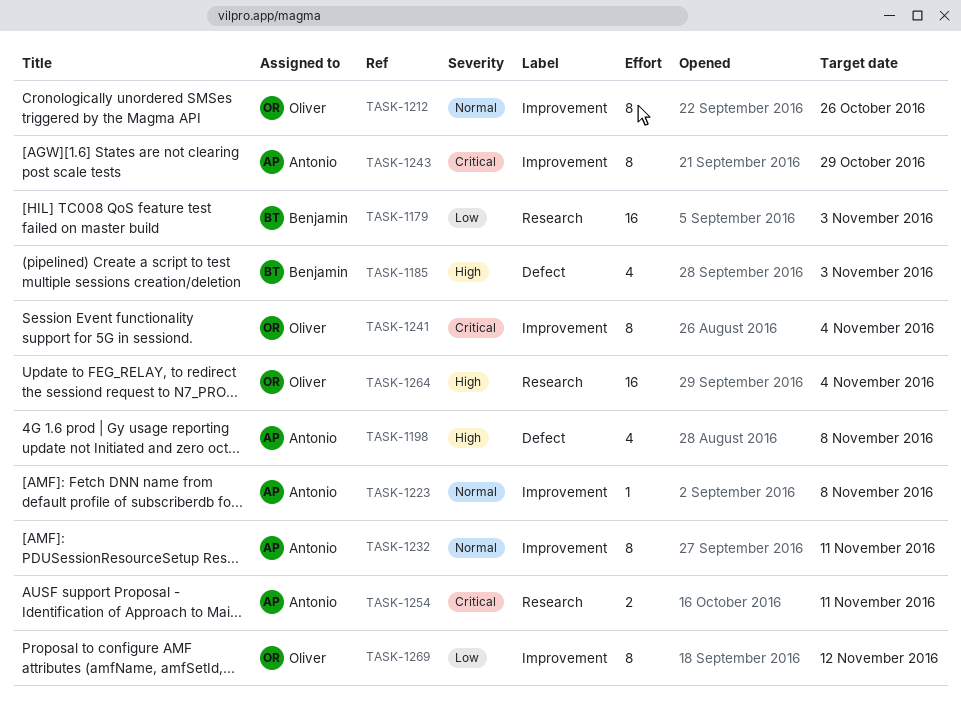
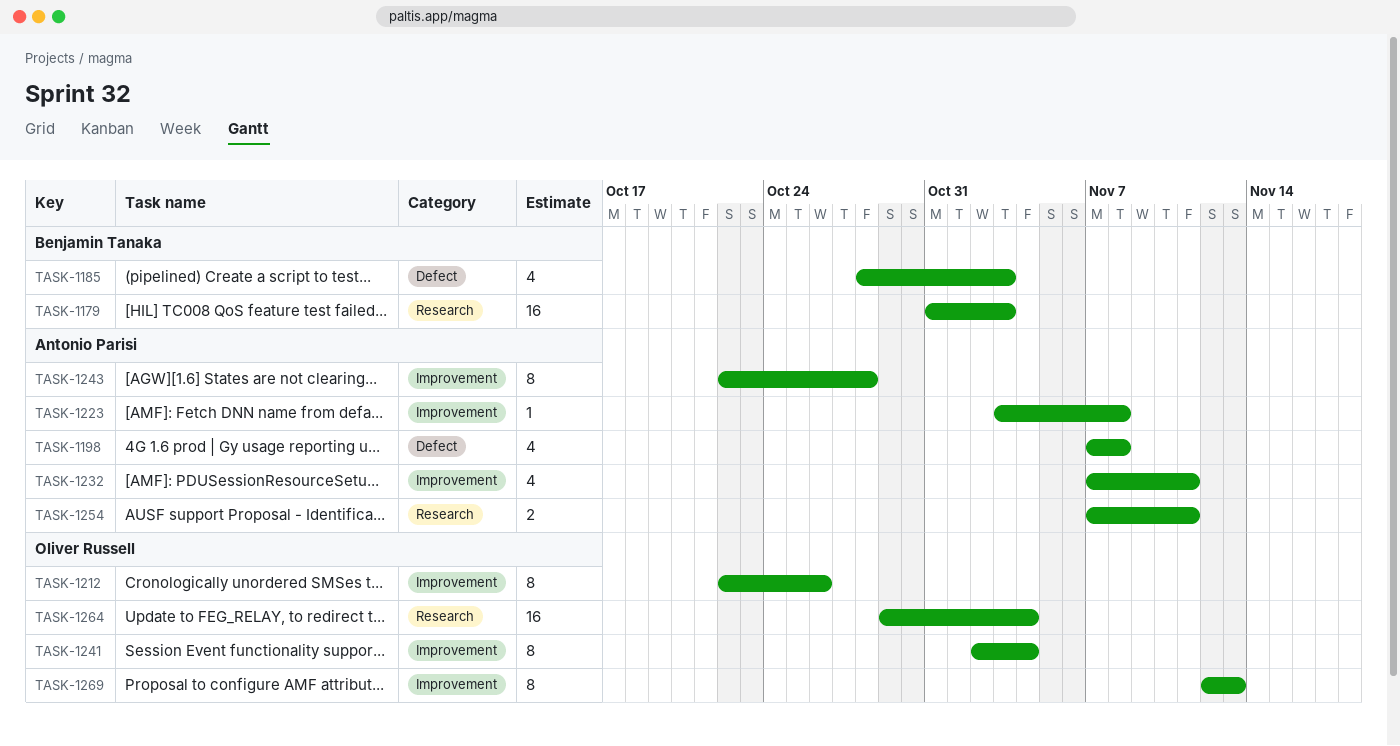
TASK-1232, estimate: 8 -> 4
TASK-1243, due: Oct 29 -> Oct 28
TASK-1269, due: Nov 12 -> Nov 13

